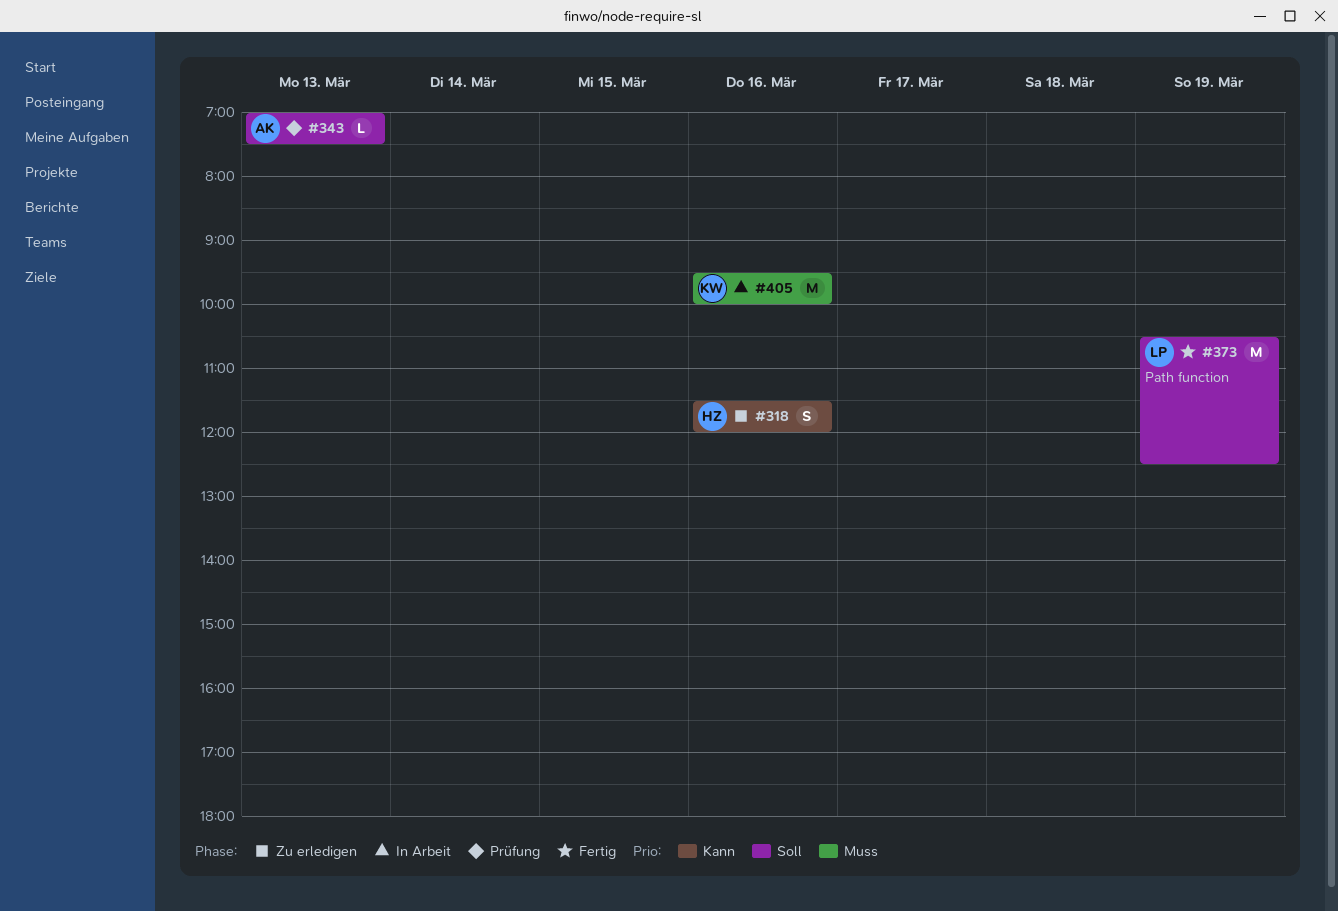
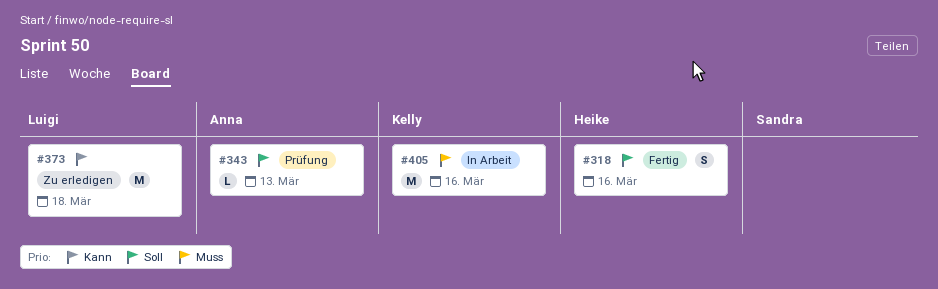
#318, status: Zu erledigen -> Fertig
#318, priority: Kann -> Soll
#373, status: Fertig -> Zu erledigen
#373, priority: Soll -> Kann
#373, day: Mar 19 -> Mar 18

